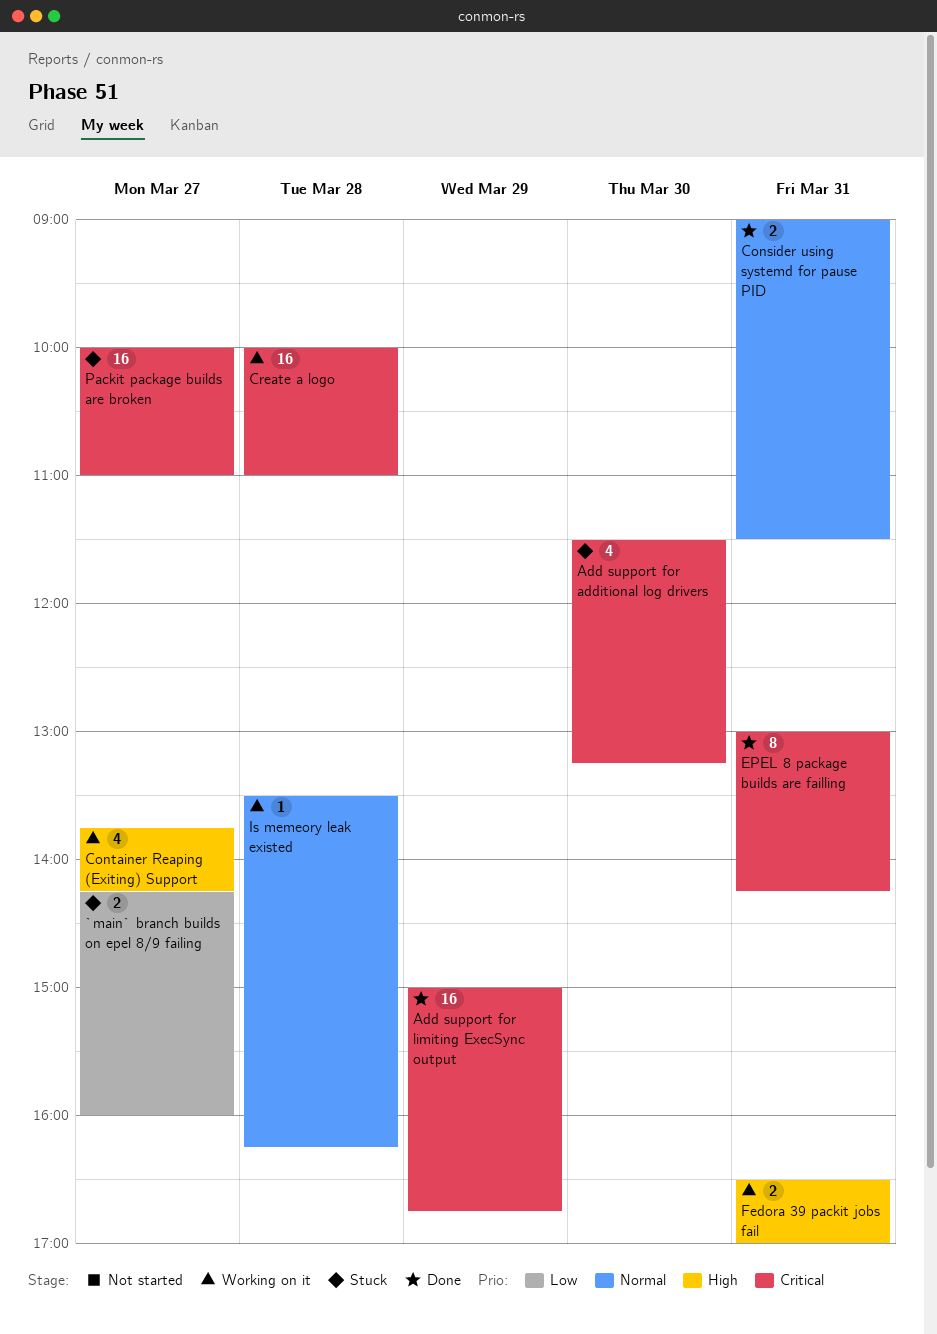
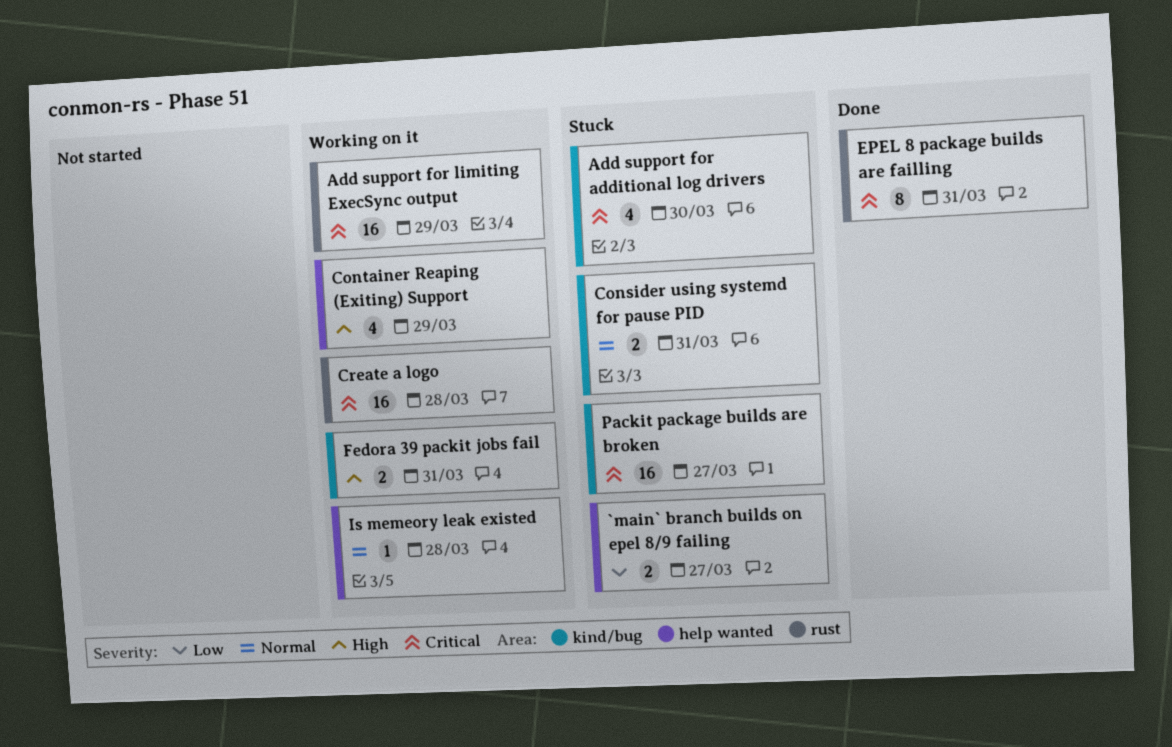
Add support for limiting ExecSync output, status: Done -> Working on it
Consider using systemd for pause PID, status: Done -> Stuck
Container Reaping (Exiting) Support, day: Mar 27 -> Mar 29

